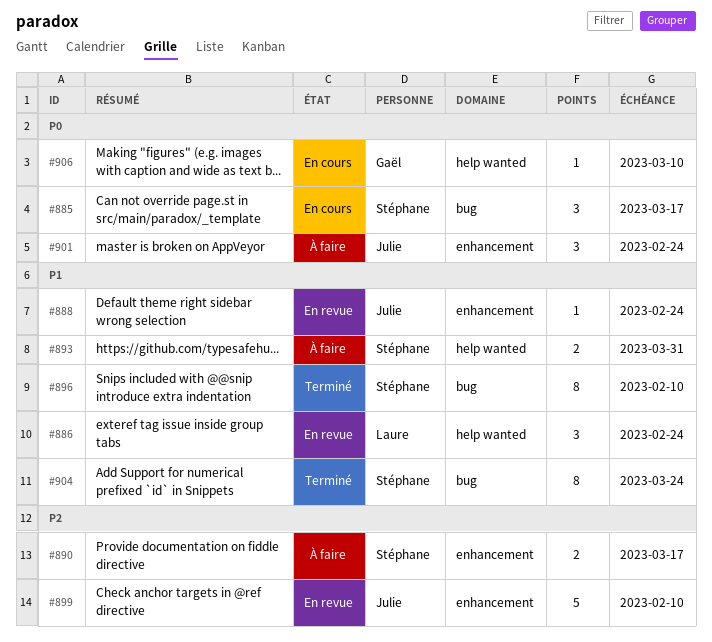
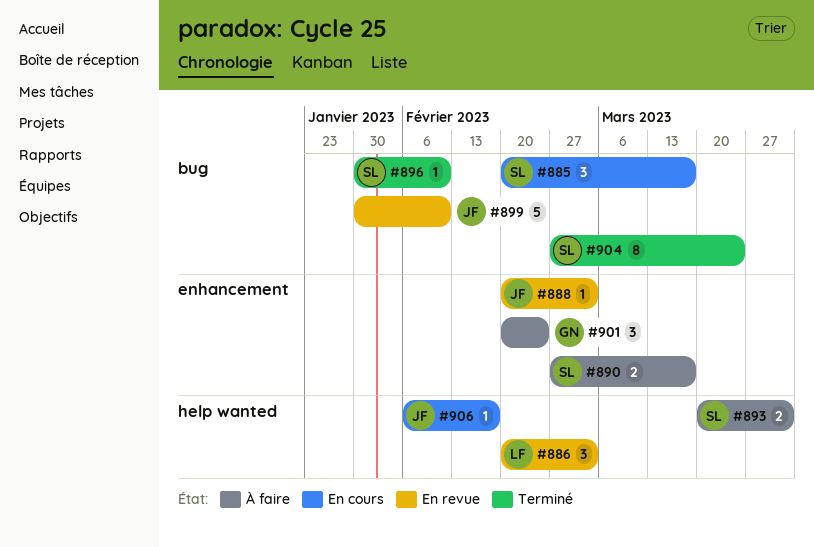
#886, due: Feb 24 -> Mar 3
#888, due: Feb 24 -> Mar 3
#896, estimate: 8 -> 1
#899, label: enhancement -> bug
#901, owner: Julie -> Gaël
#906, owner: Gaël -> Julie
#906, due: Mar 10 -> Feb 17

